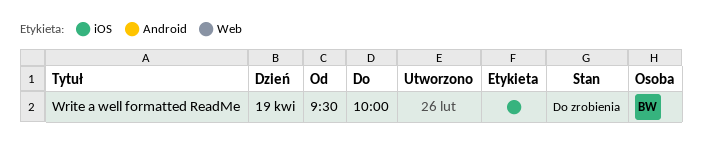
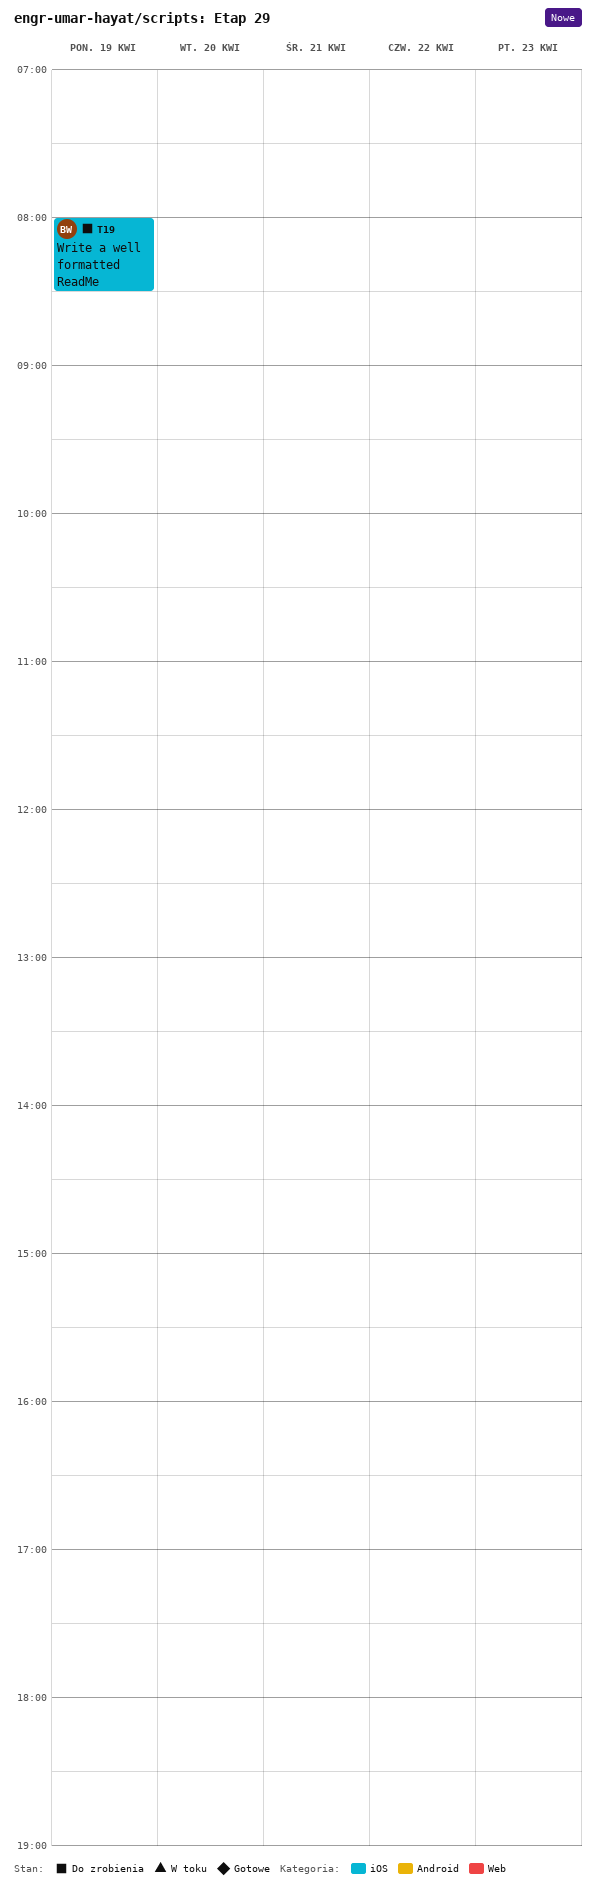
Write a well formatted ReadMe, begins: 09:30 -> 08:00
Write a well formatted ReadMe, ends: 10:00 -> 08:30

